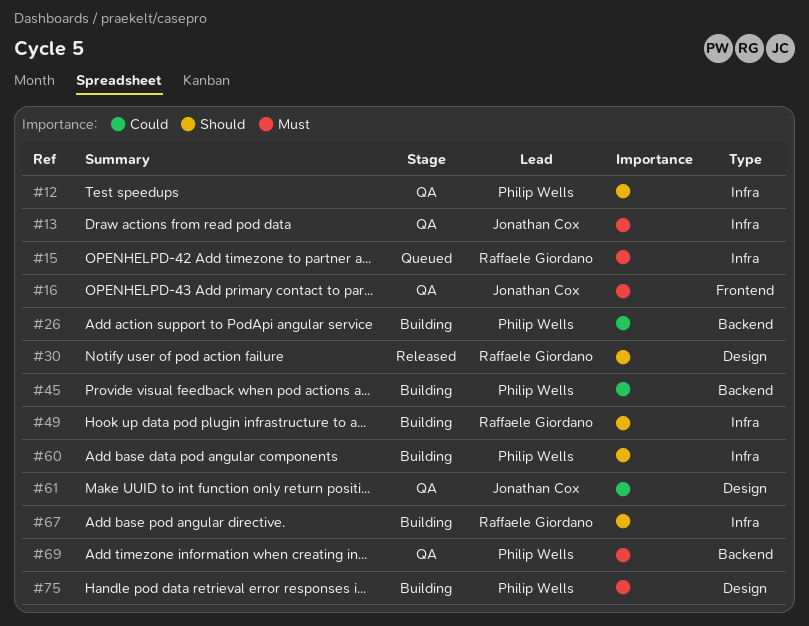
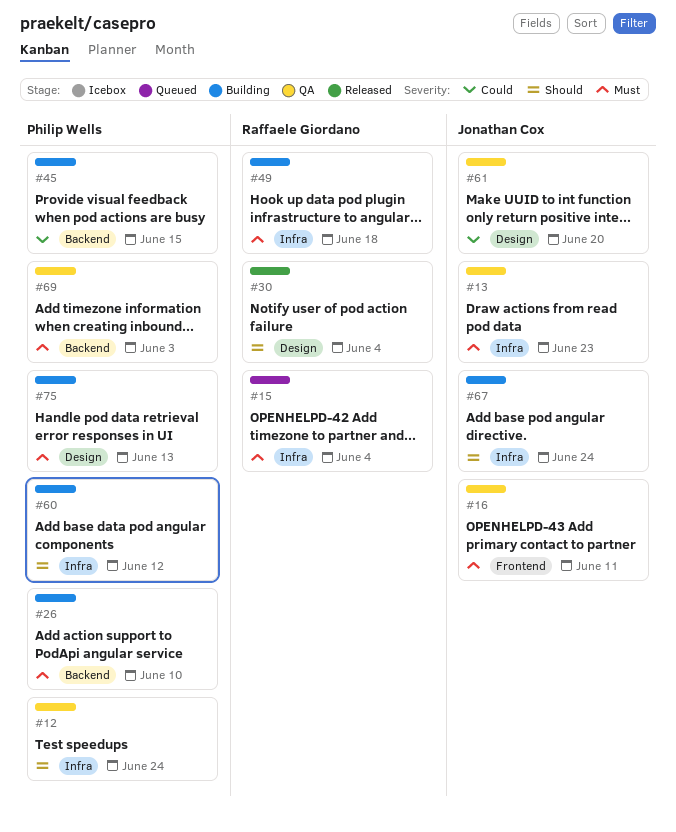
#26, priority: Could -> Must
#49, priority: Should -> Must
#67, owner: Raffaele Giordano -> Jonathan Cox

